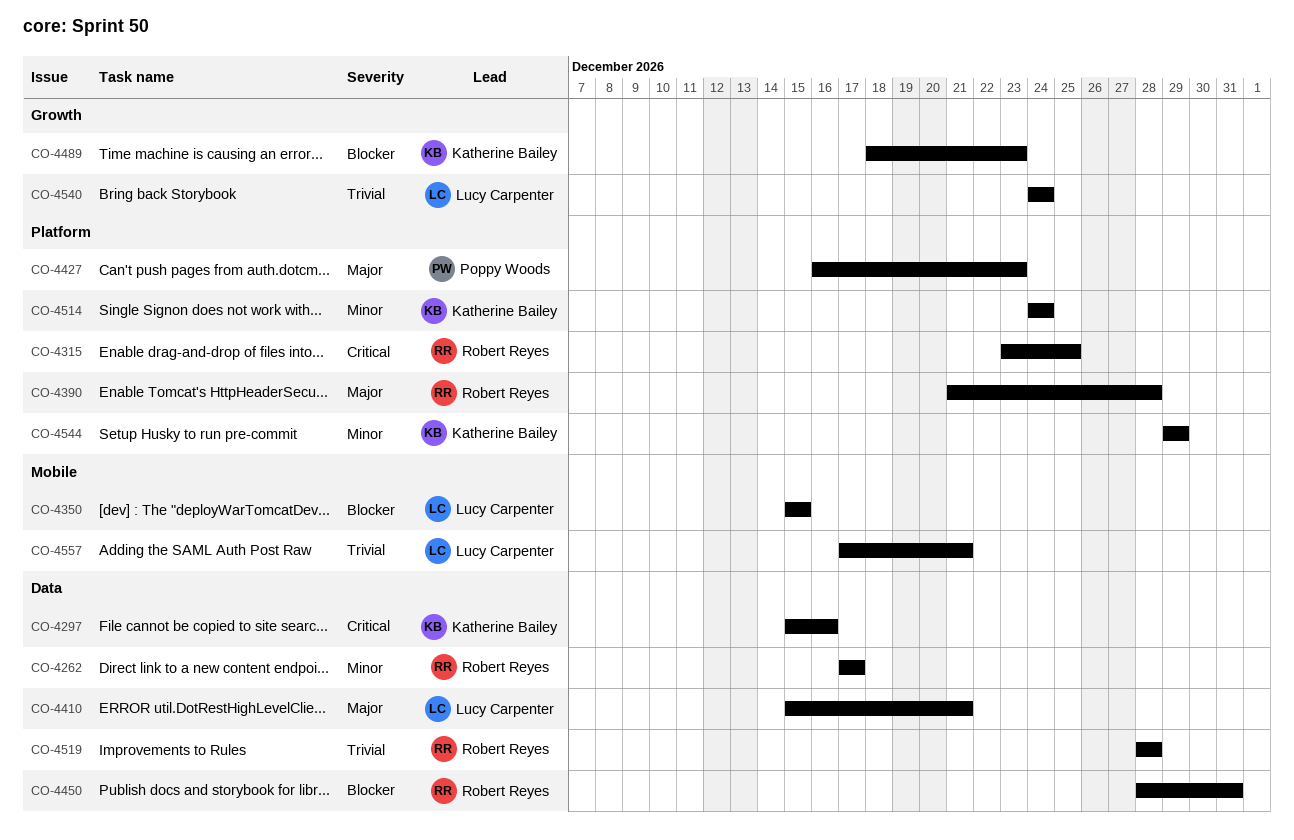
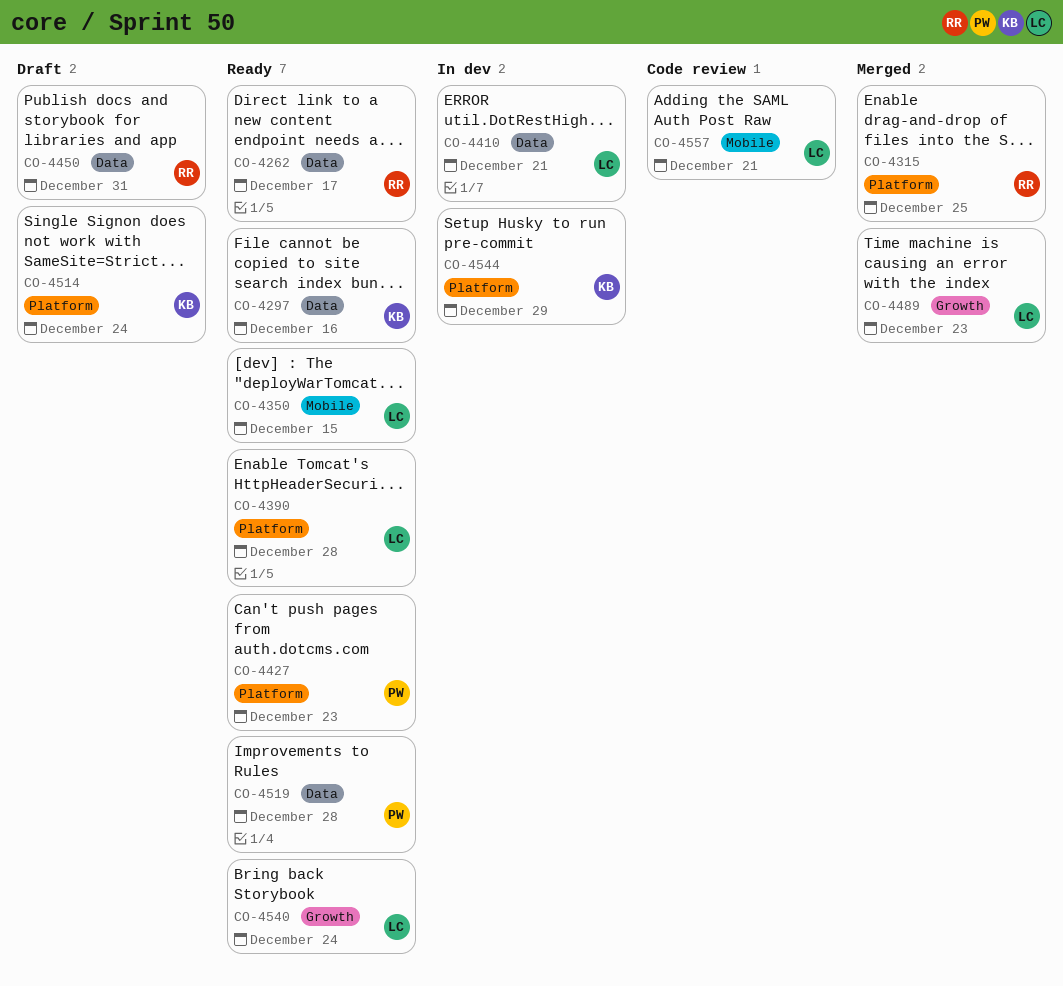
CO-4390, owner: Robert Reyes -> Lucy Carpenter
CO-4489, owner: Katherine Bailey -> Lucy Carpenter
CO-4519, owner: Robert Reyes -> Poppy Woods

